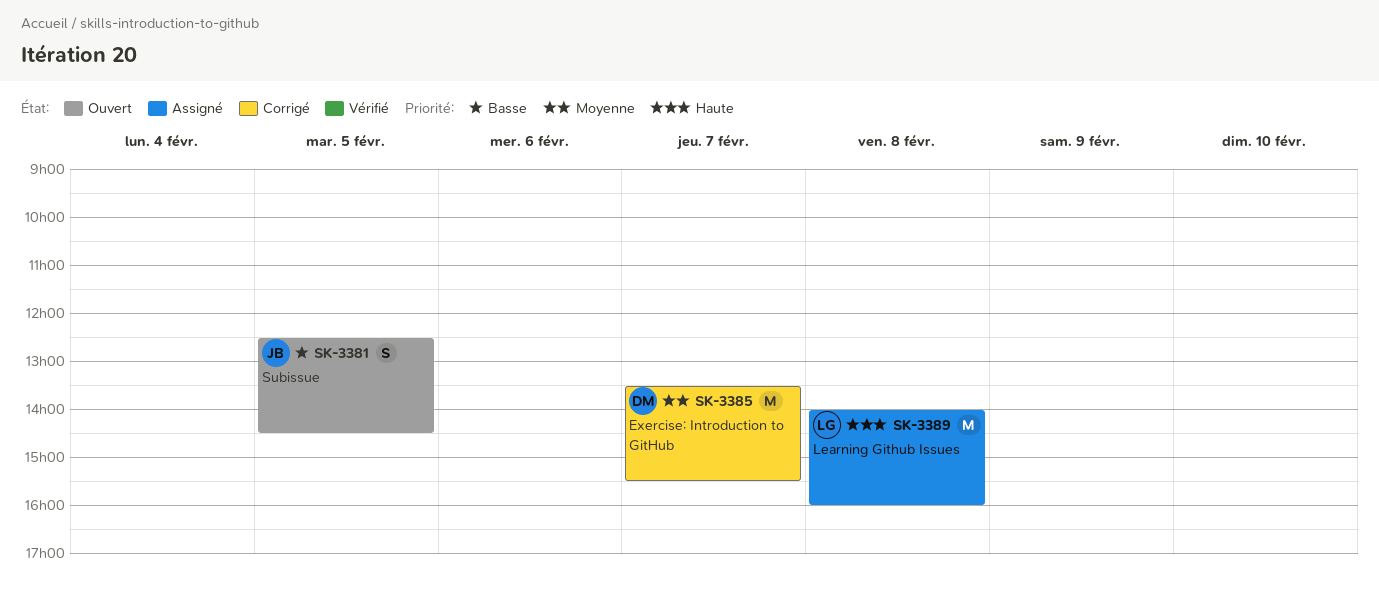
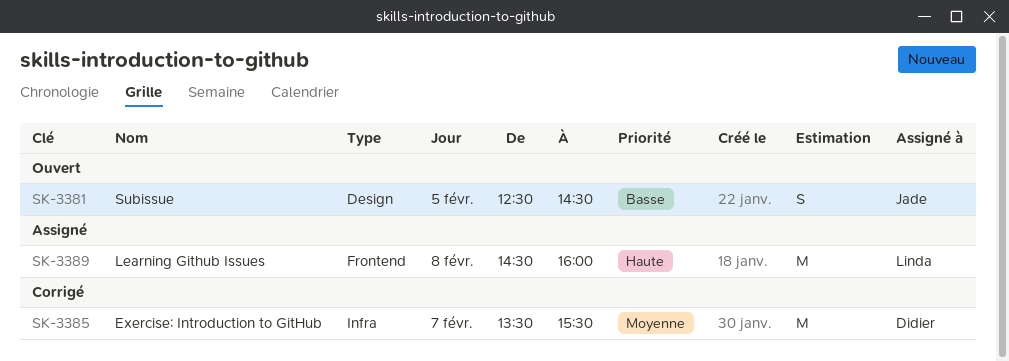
SK-3389, begins: 14:00 -> 14:30

